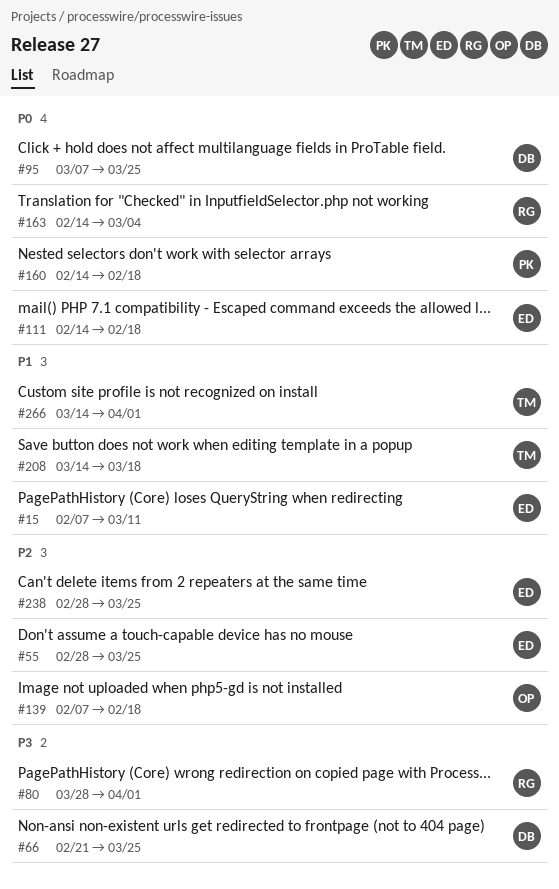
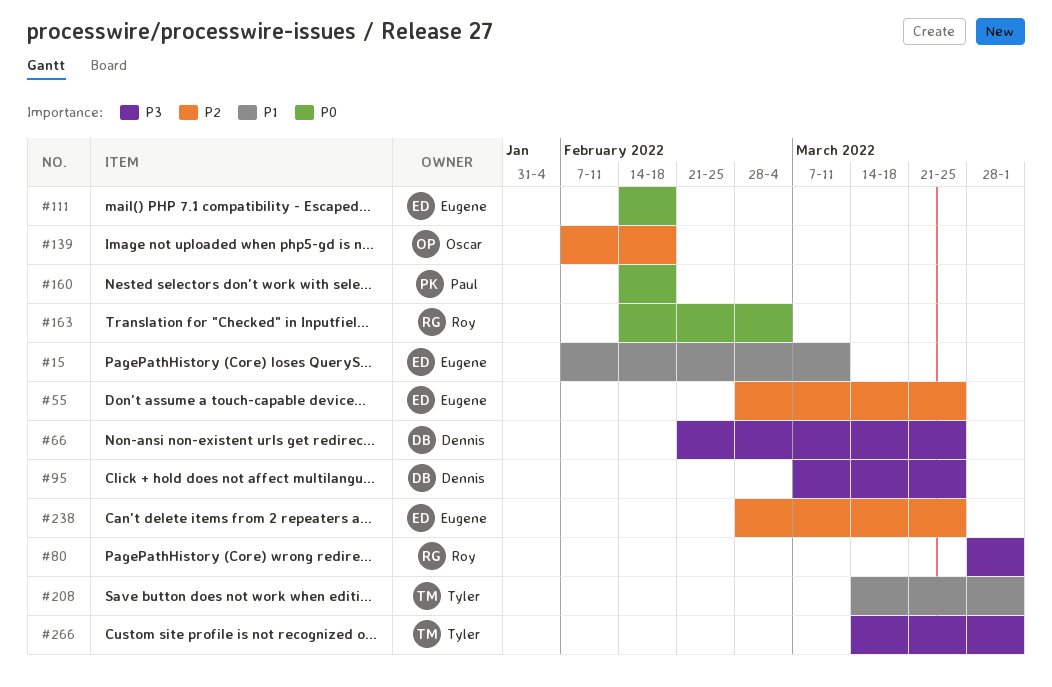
#95, priority: P0 -> P3
#208, due: Mar 18 -> Apr 1
#266, priority: P1 -> P3

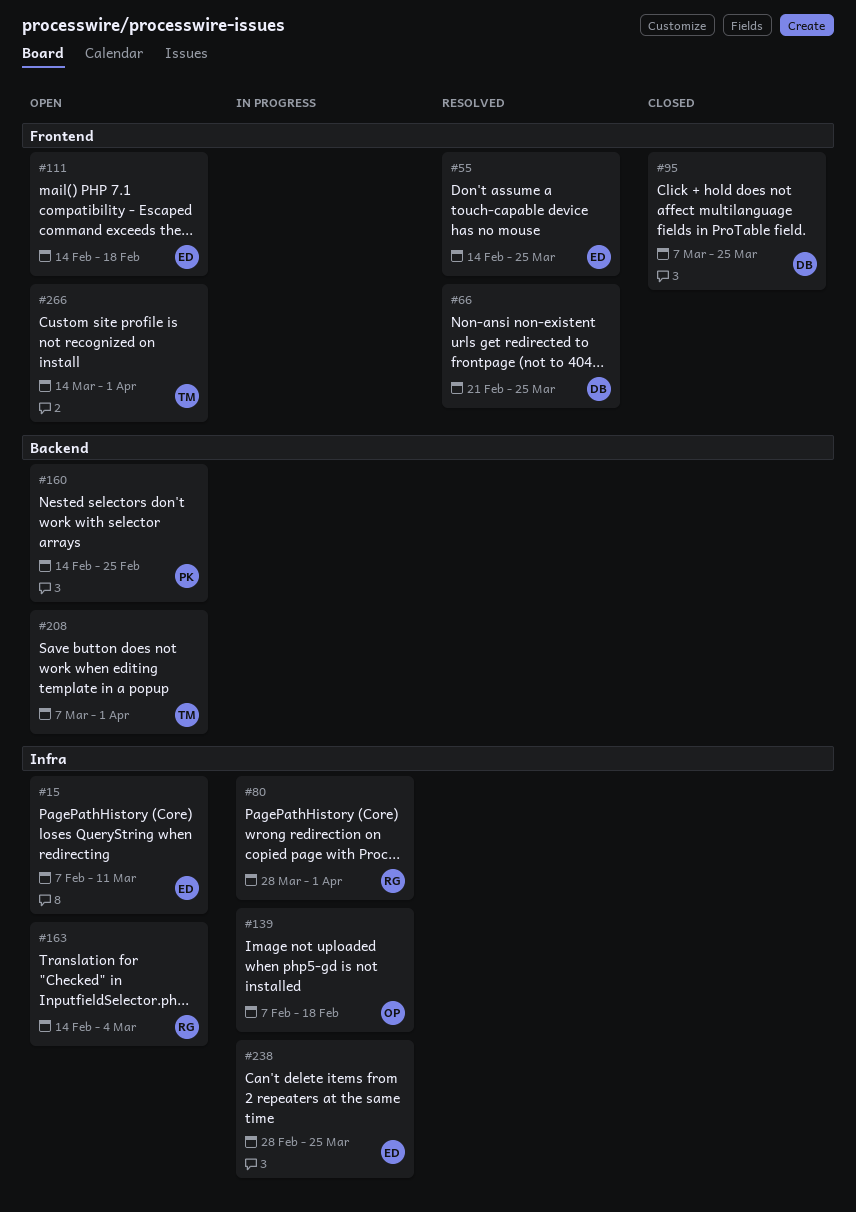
#55, start: Feb 28 -> Feb 14
#160, due: Feb 18 -> Feb 25
#208, start: Mar 14 -> Mar 7

